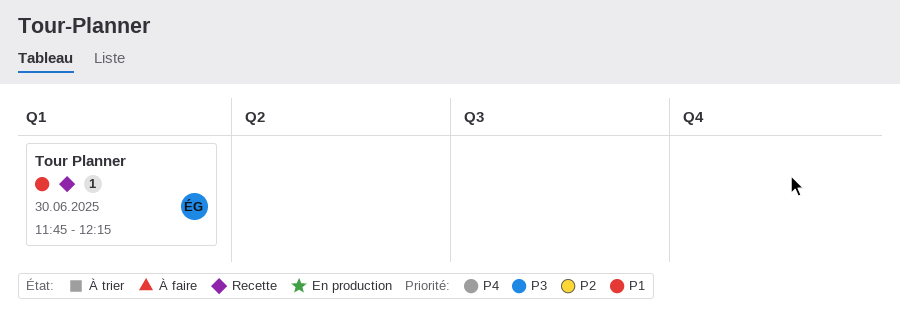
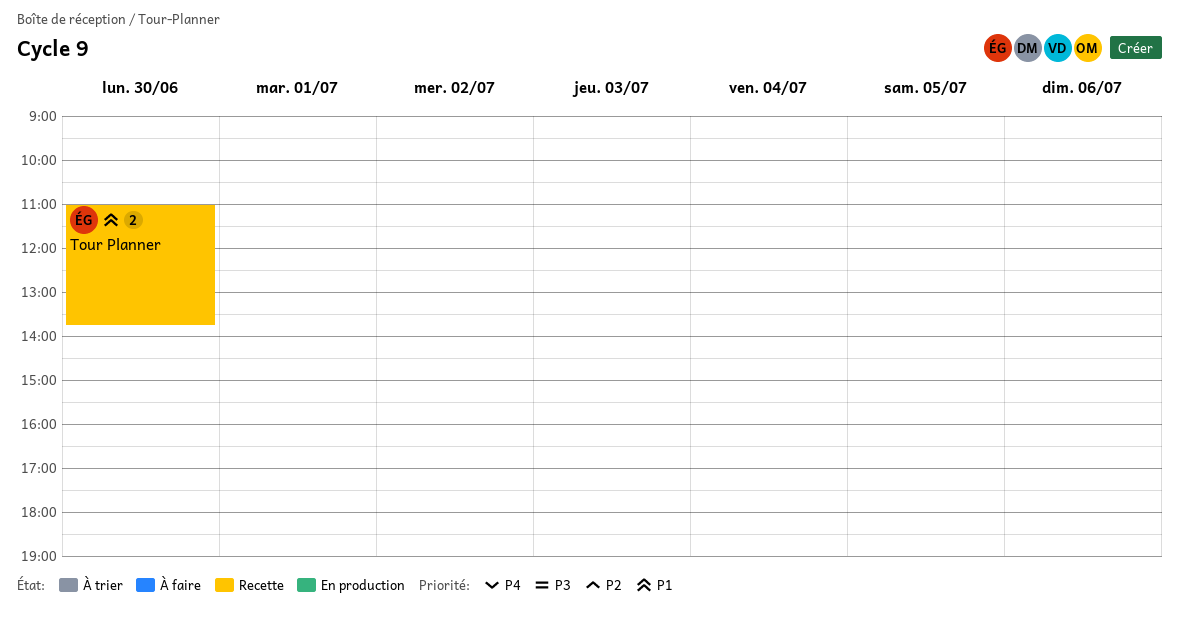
Tour Planner, estimate: 1 -> 2
Tour Planner, begins: 11:45 -> 11:00
Tour Planner, ends: 12:15 -> 13:45

